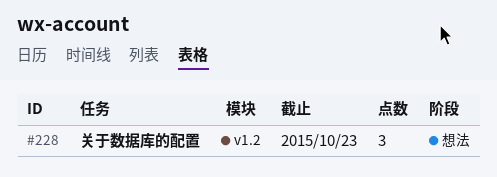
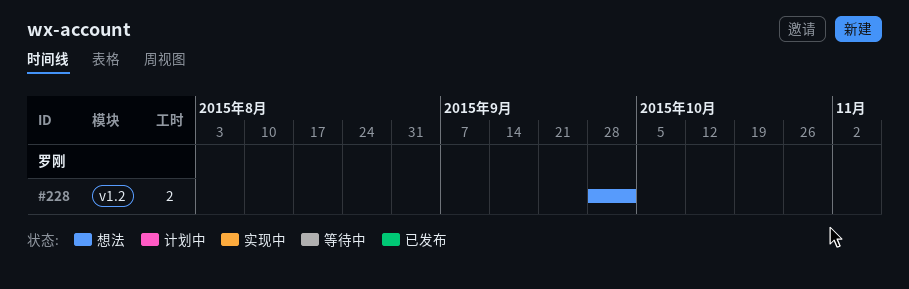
#228, estimate: 3 -> 2
#228, due: Oct 23 -> Oct 2

